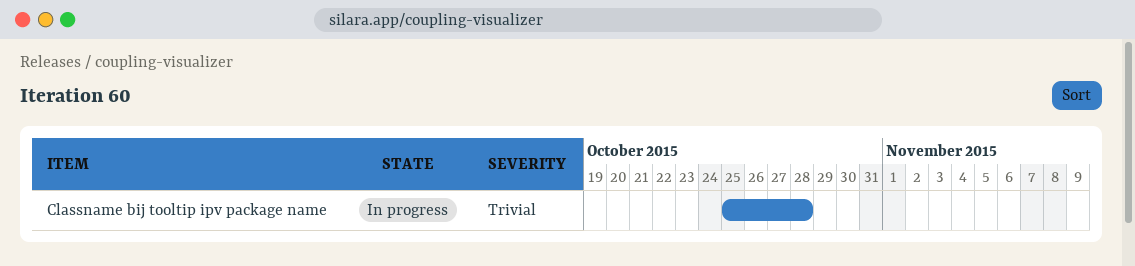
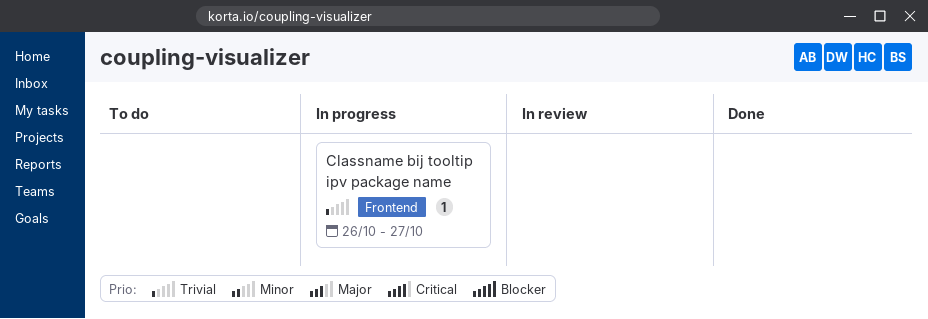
Classname bij tooltip ipv package name, start: Oct 25 -> Oct 26
Classname bij tooltip ipv package name, due: Oct 28 -> Oct 27

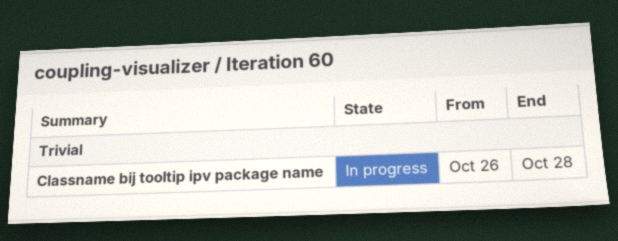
Classname bij tooltip ipv package name, due: Oct 27 -> Oct 28

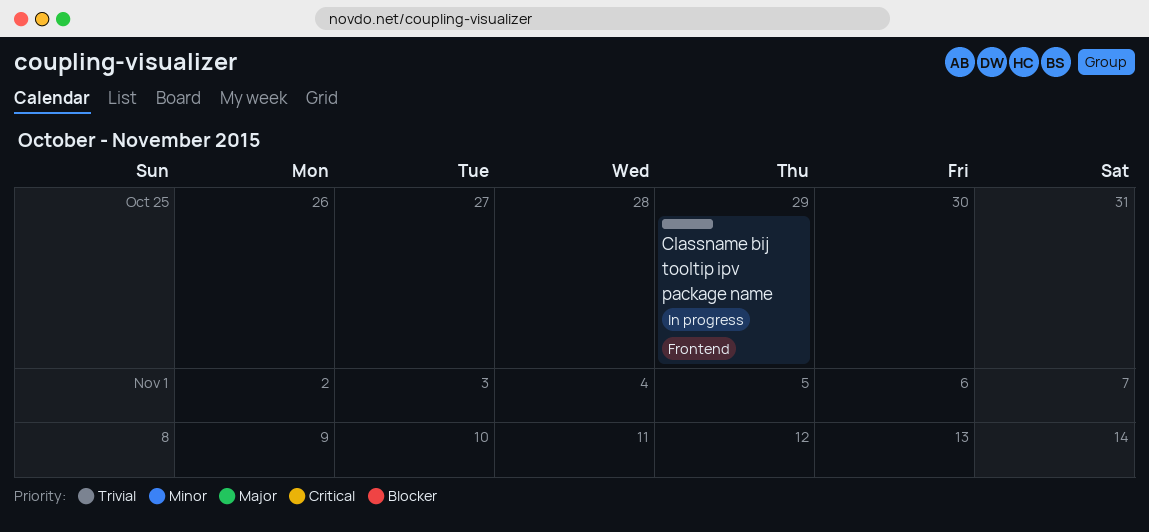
Classname bij tooltip ipv package name, due: Oct 28 -> Oct 29

